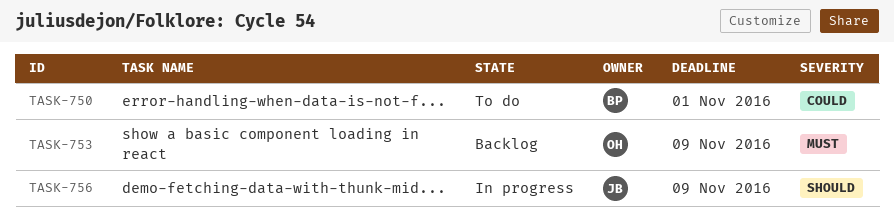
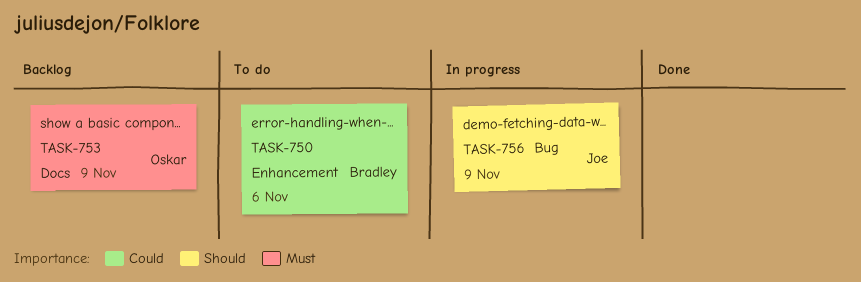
TASK-750, due: Nov 1 -> Nov 6

